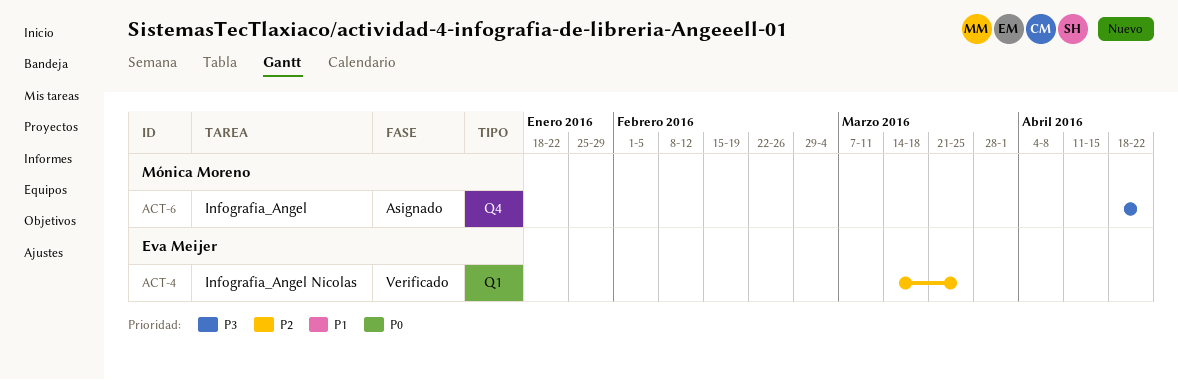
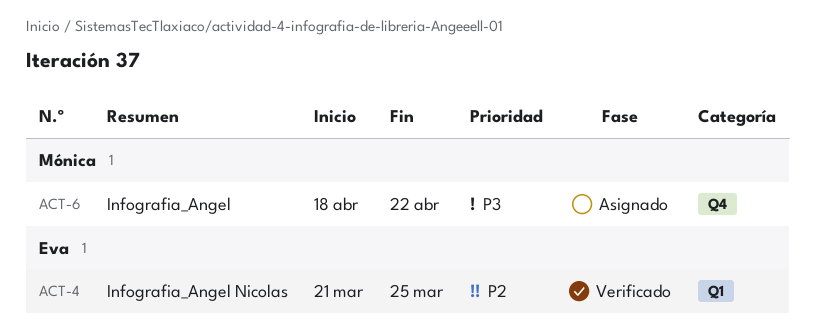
ACT-4, start: Mar 14 -> Mar 21

